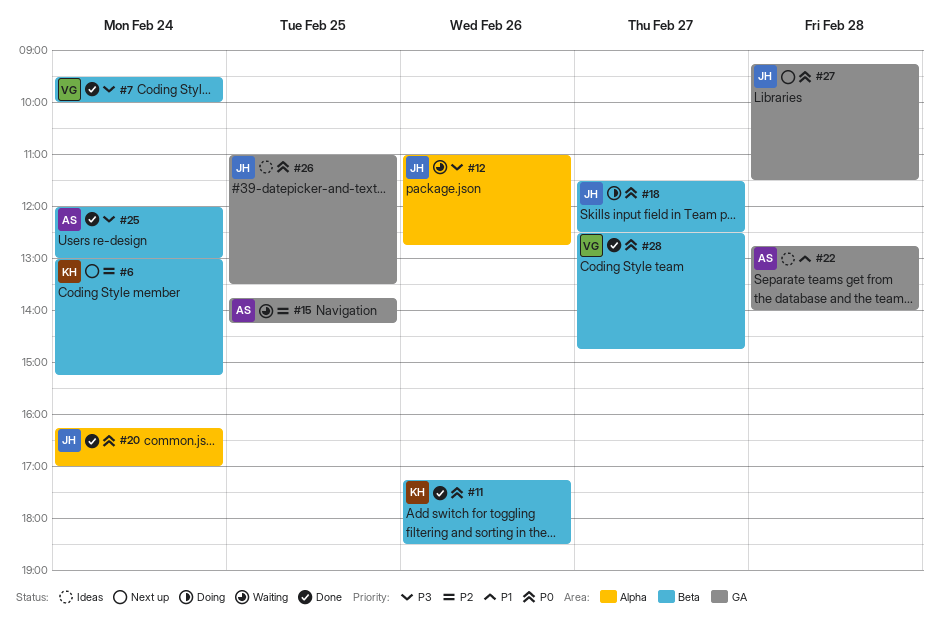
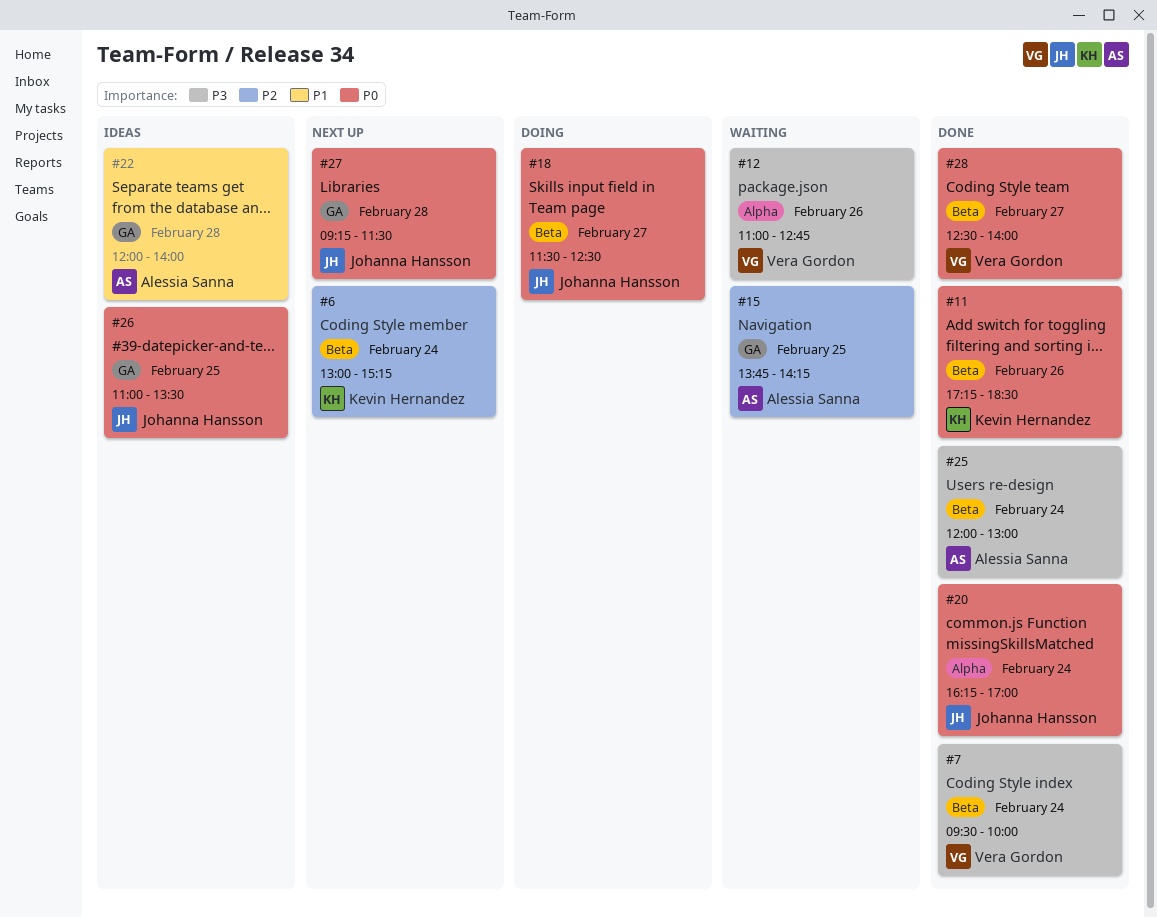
#12, owner: Johanna Hansson -> Vera Gordon
#22, begins: 12:45 -> 12:00
#28, ends: 14:45 -> 14:00

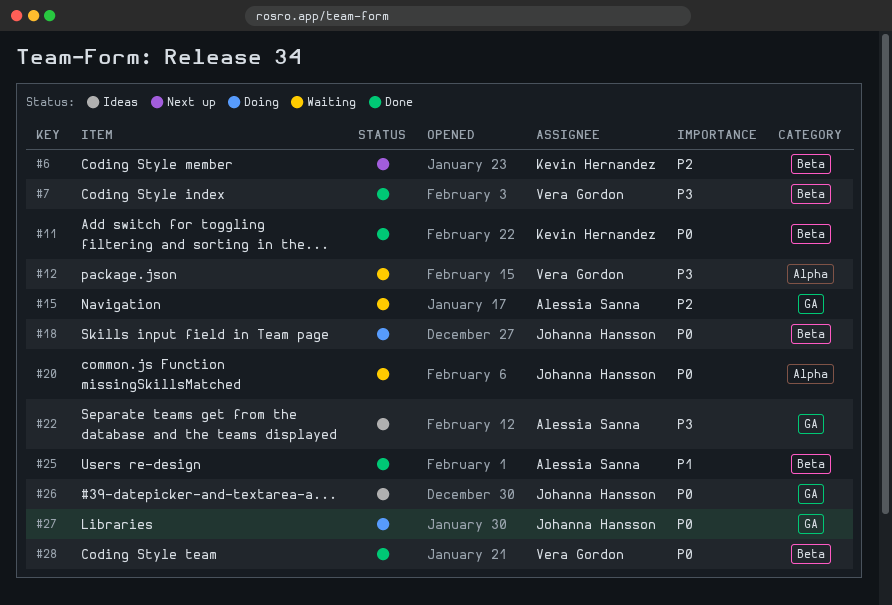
#20, status: Done -> Waiting
#22, priority: P1 -> P3
#25, priority: P3 -> P1
#27, status: Next up -> Doing

